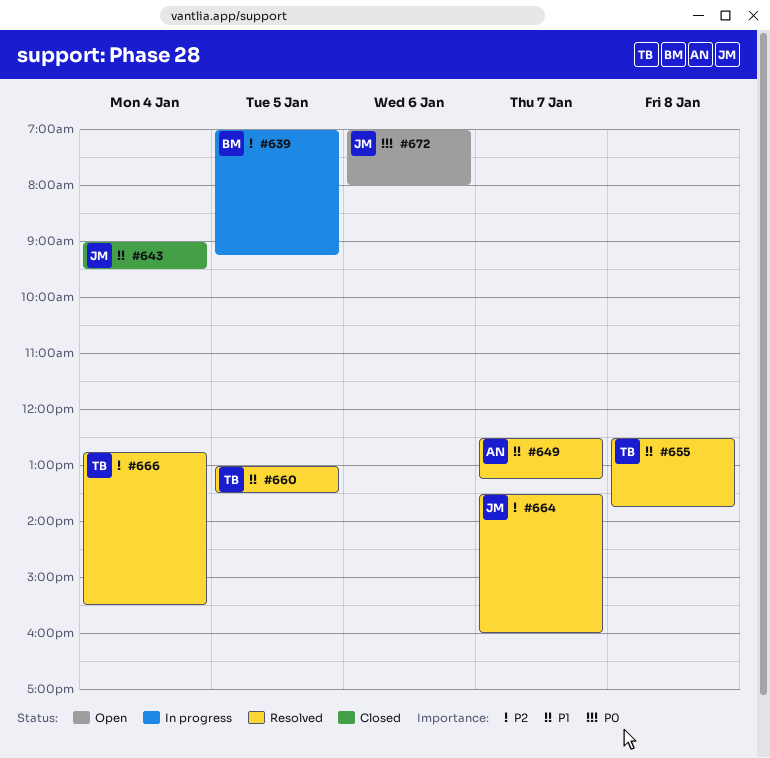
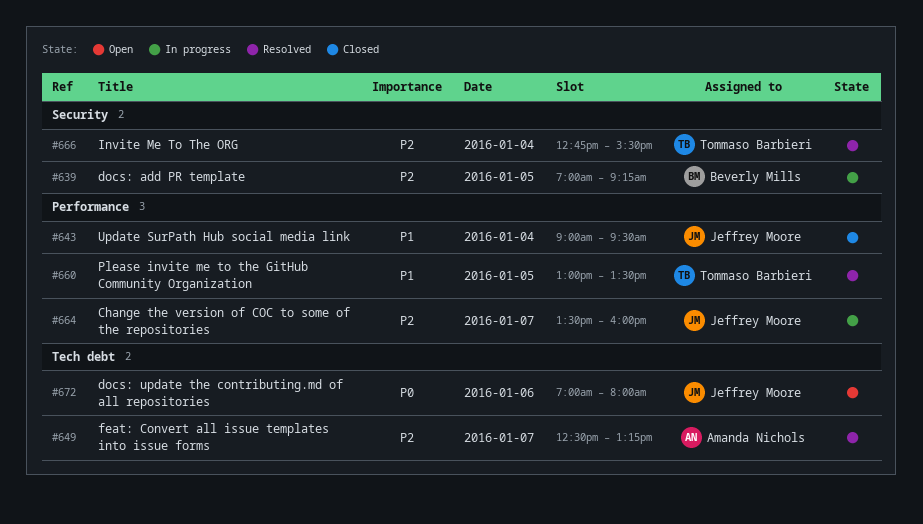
#649, priority: P1 -> P2
#655: present -> none
#664, status: Resolved -> In progress

